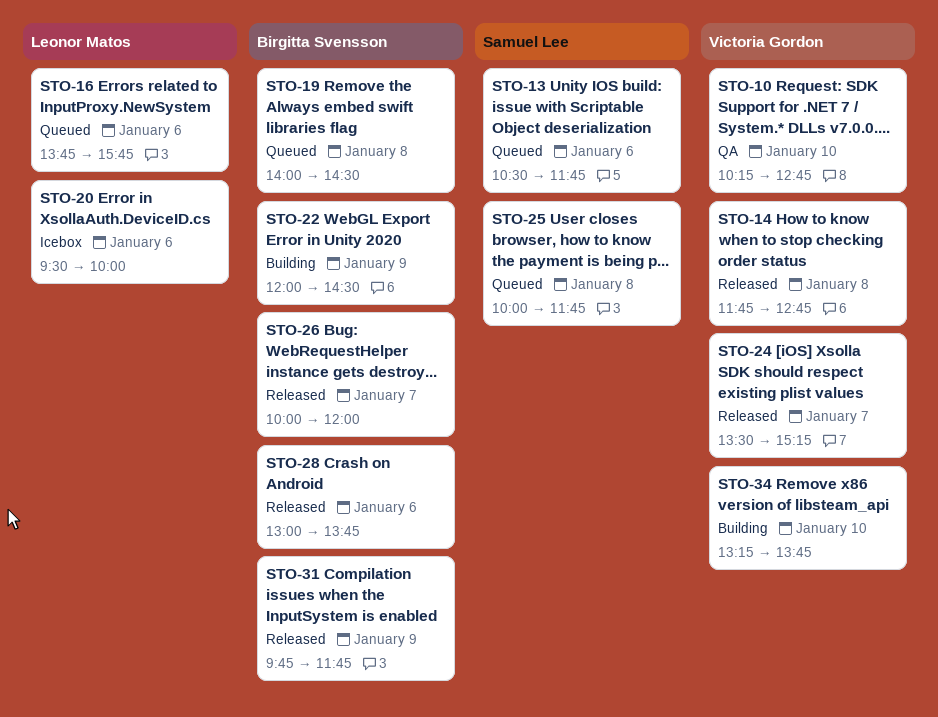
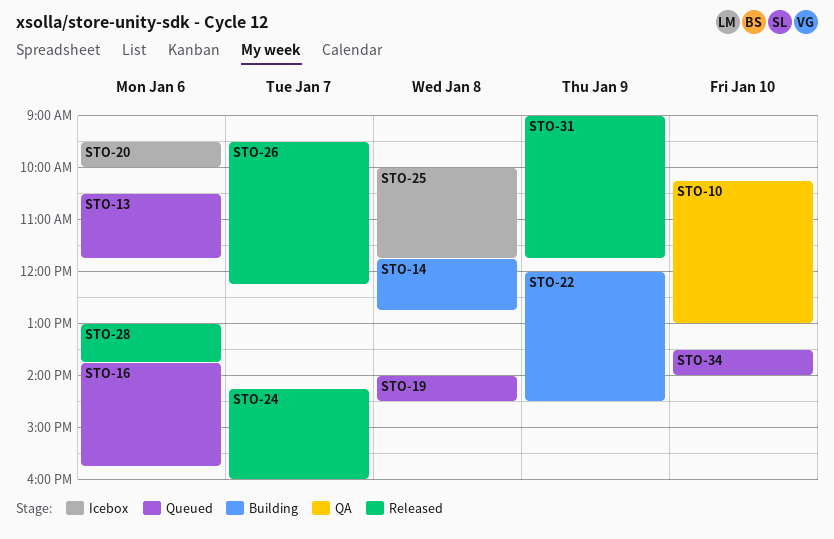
STO-10, ends: 12:45 -> 13:00
STO-14, status: Released -> Building
STO-24, begins: 13:30 -> 14:15
STO-24, ends: 15:15 -> 16:00
STO-25, status: Queued -> Icebox
STO-26, begins: 10:00 -> 09:30
STO-26, ends: 12:00 -> 12:15
STO-31, begins: 09:45 -> 09:00
STO-34, status: Building -> Queued
STO-34, begins: 13:15 -> 13:30
STO-34, ends: 13:45 -> 14:00

